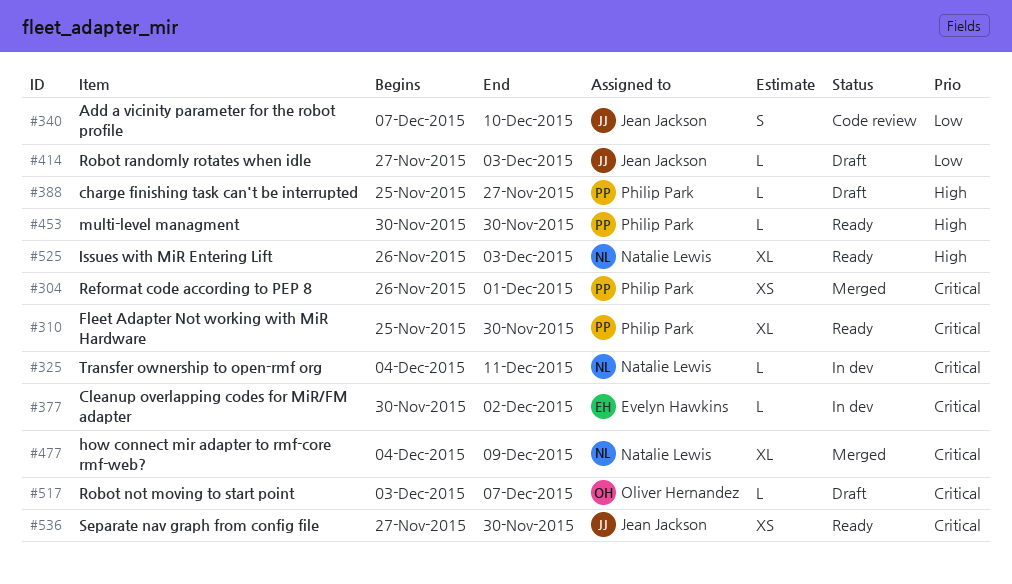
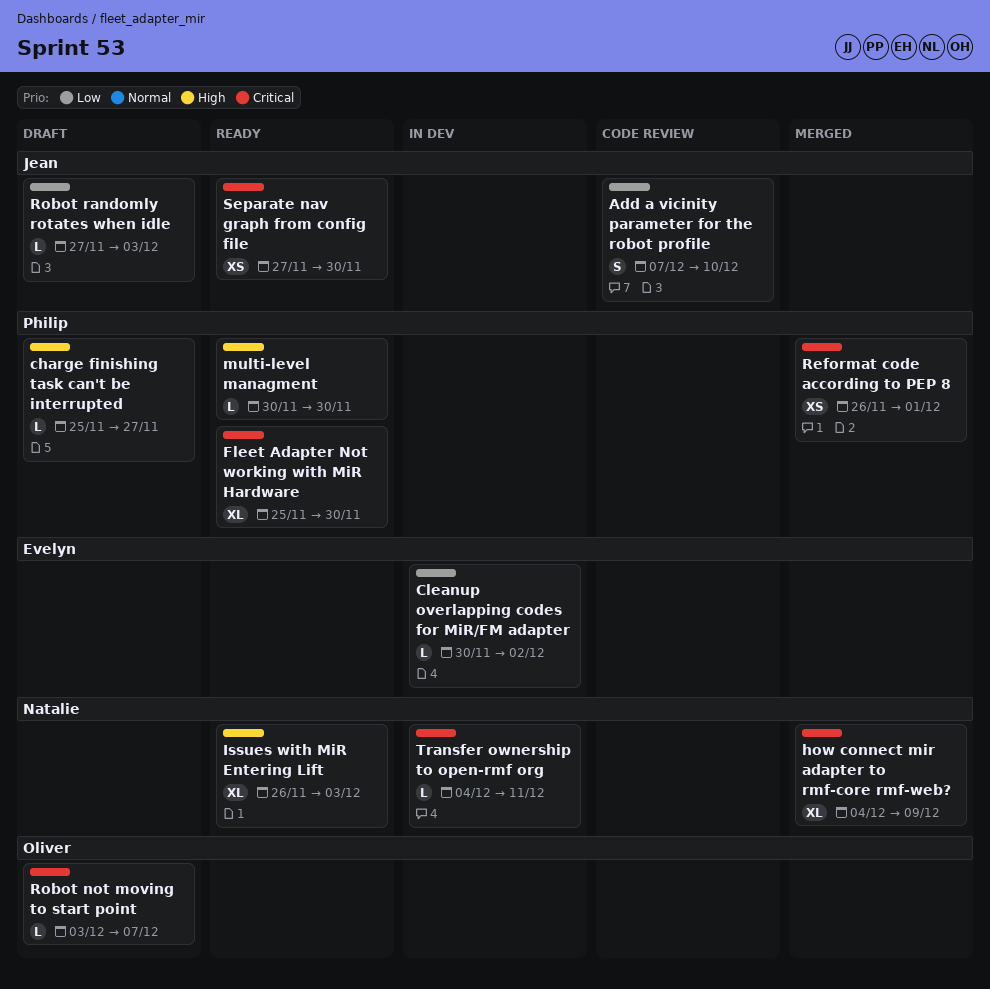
Cleanup overlapping codes for MiR/FM adapter, priority: Critical -> Low

